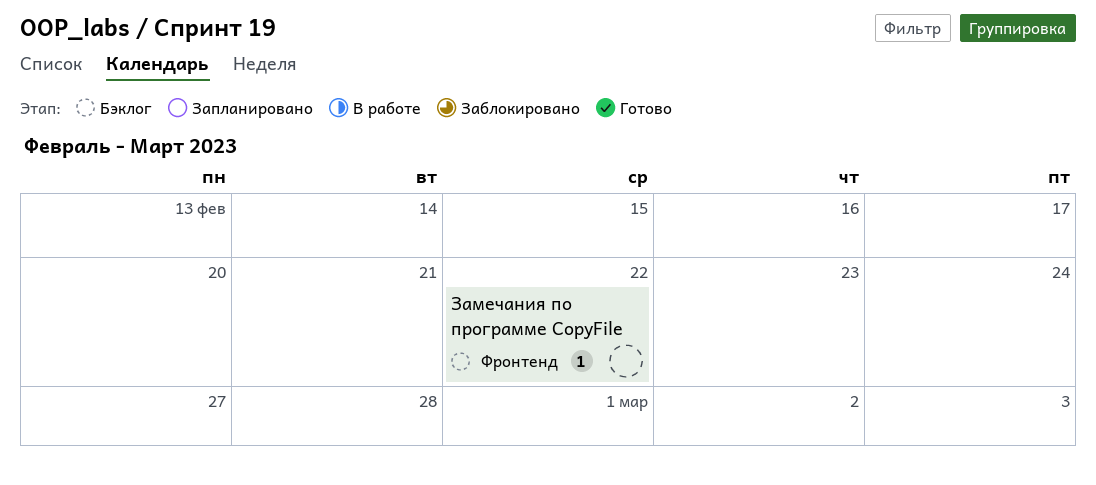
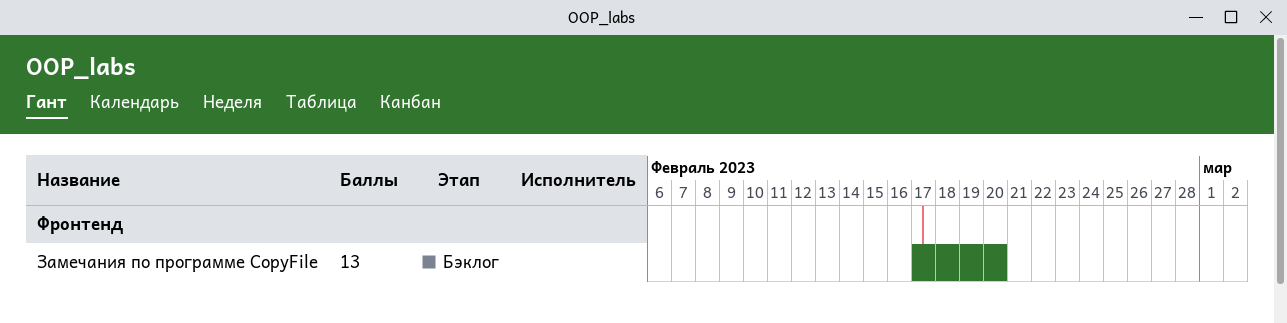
Замечания по программе CopyFile, estimate: 1 -> 13
Замечания по программе CopyFile, due: Feb 22 -> Feb 20

